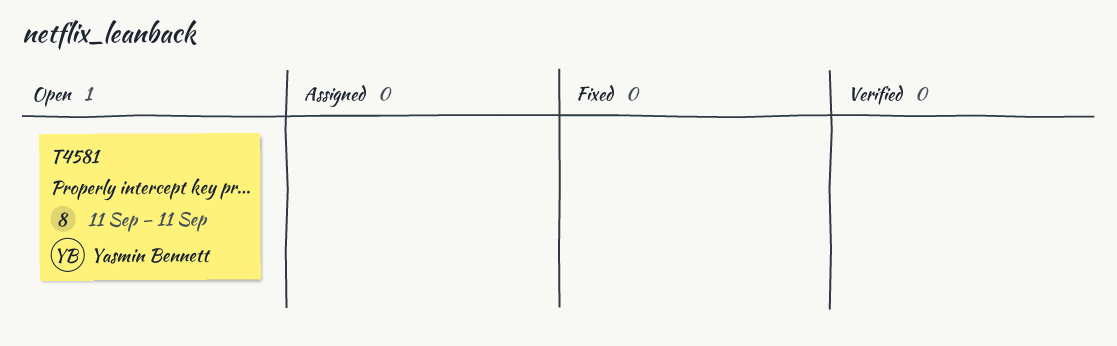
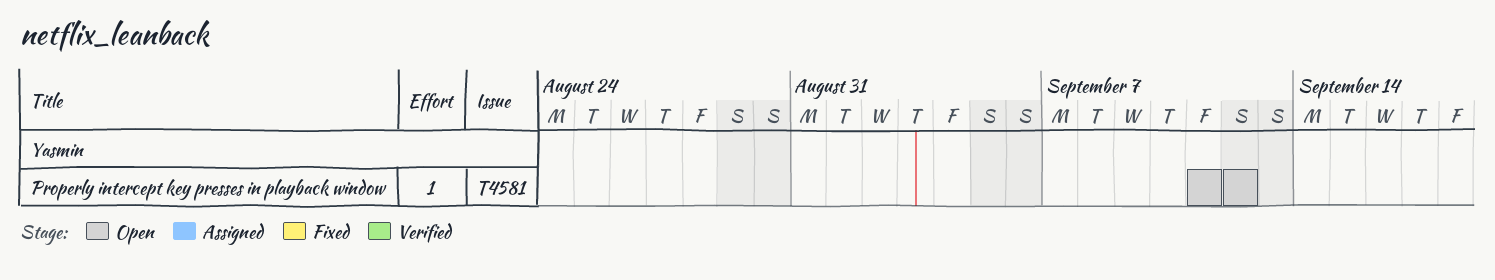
T4581, estimate: 8 -> 1
T4581, due: Sep 11 -> Sep 12

